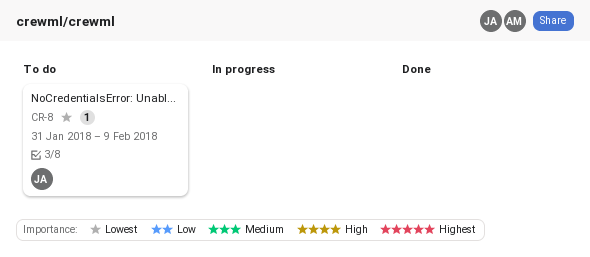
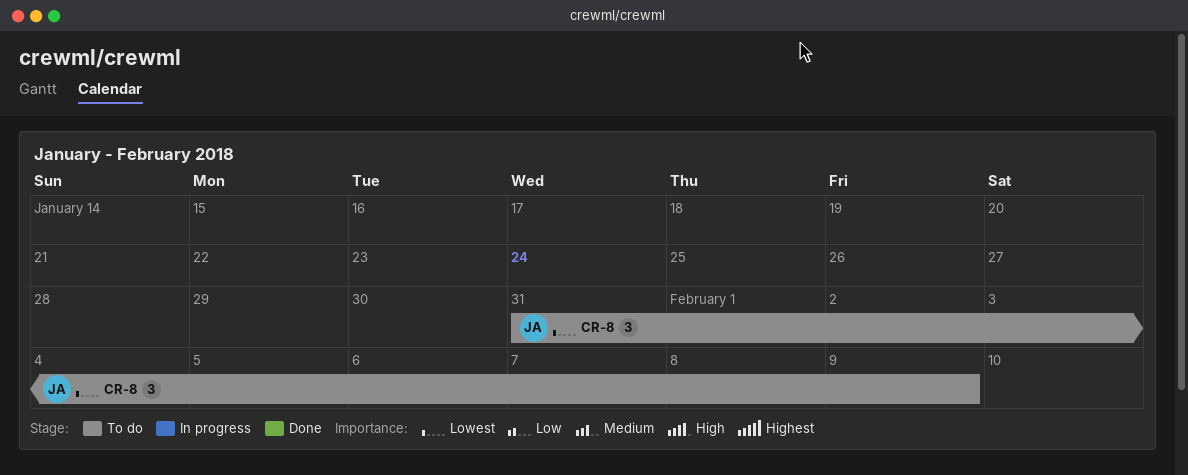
CR-8, estimate: 1 -> 3

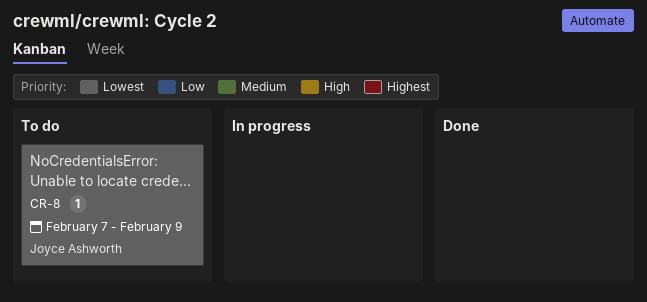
CR-8, estimate: 3 -> 1
CR-8, start: Jan 31 -> Feb 7

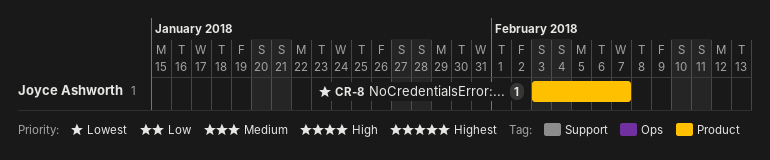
CR-8, start: Feb 7 -> Feb 3
CR-8, due: Feb 9 -> Feb 7

